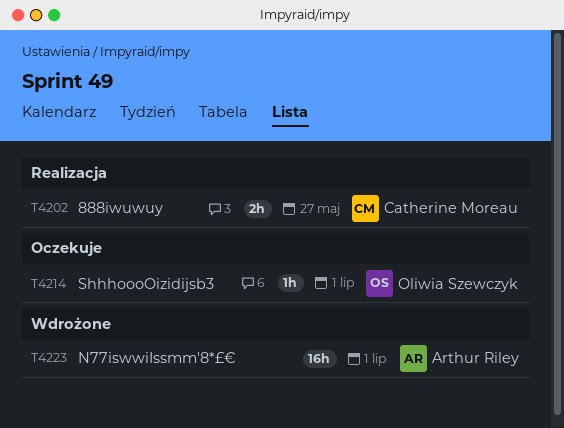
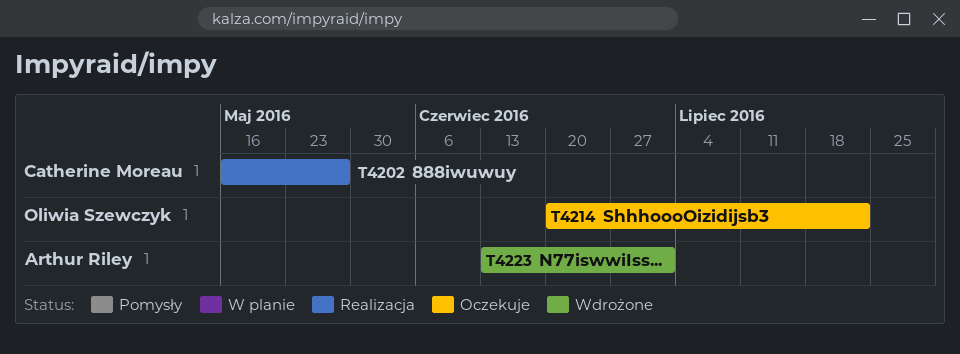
T4214, due: Jul 1 -> Jul 22

